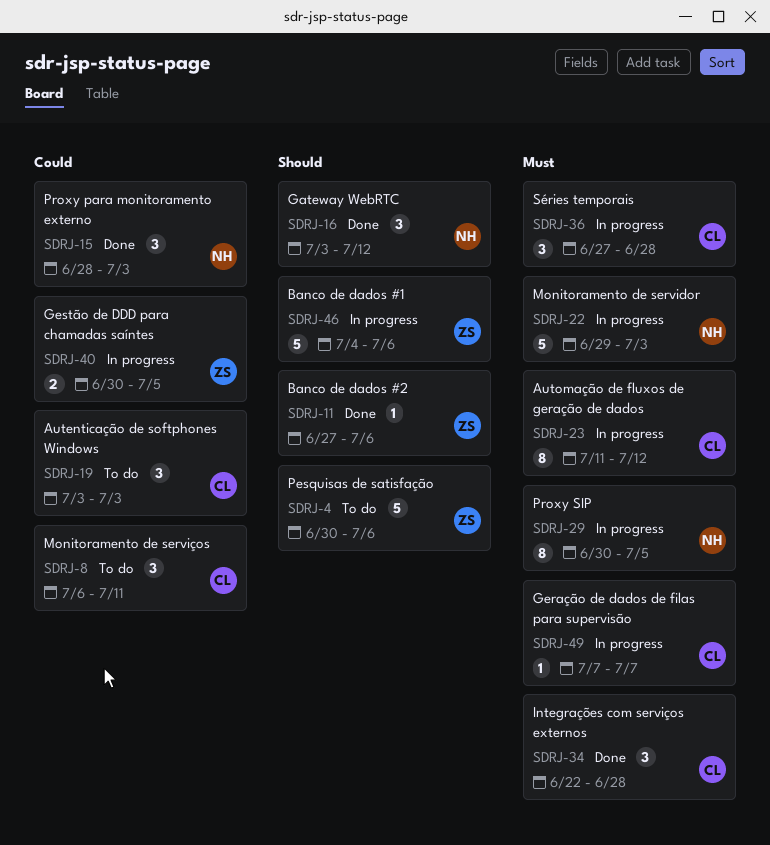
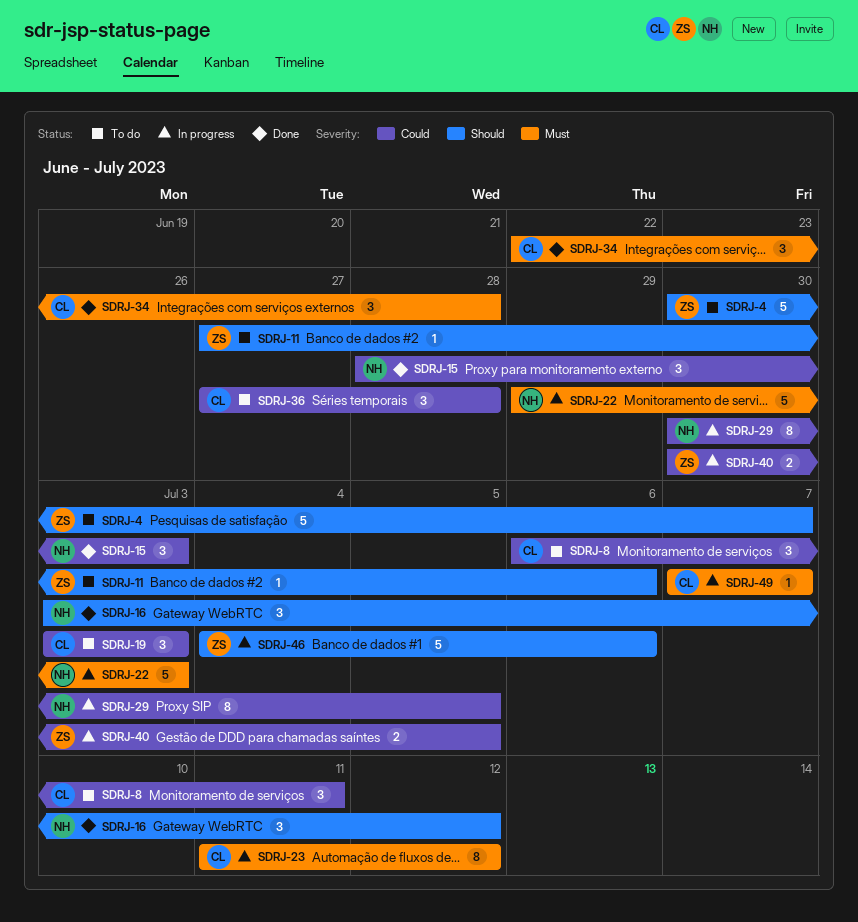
SDRJ-4, due: Jul 6 -> Jul 7
SDRJ-11, status: Done -> To do
SDRJ-29, priority: Must -> Could
SDRJ-36, status: In progress -> To do
SDRJ-36, priority: Must -> Could

